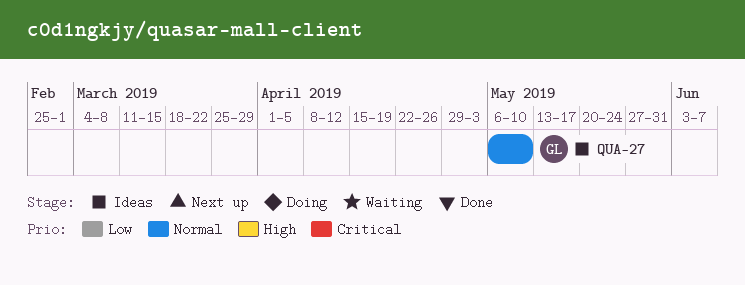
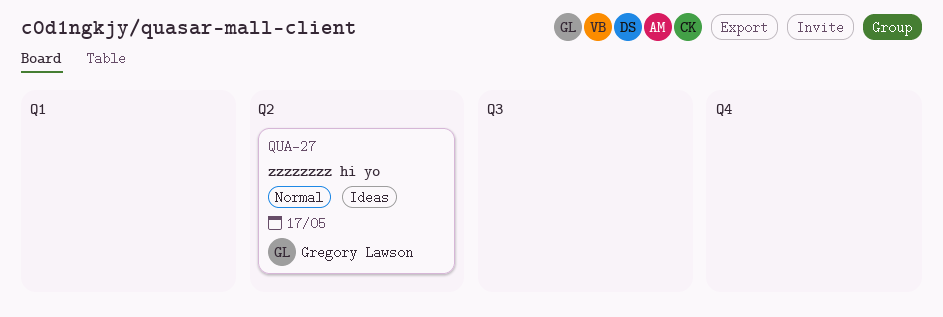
QUA-27, due: May 10 -> May 17

